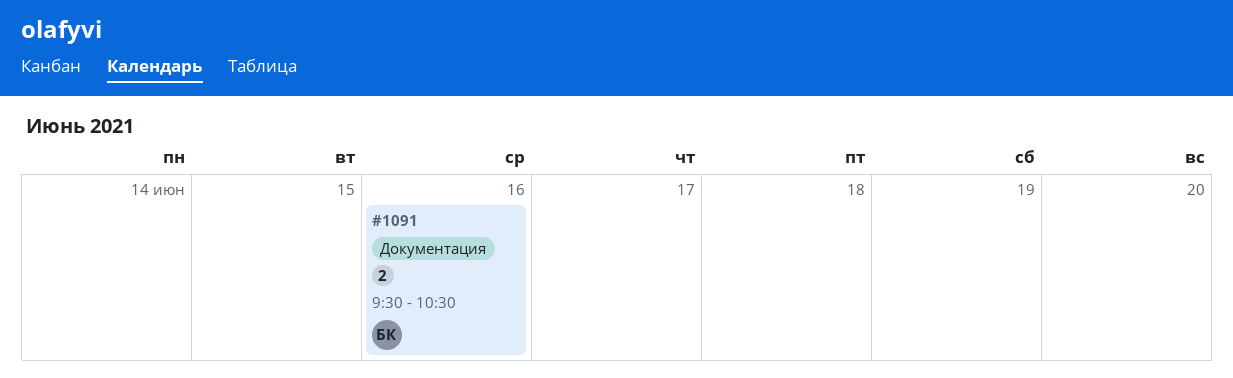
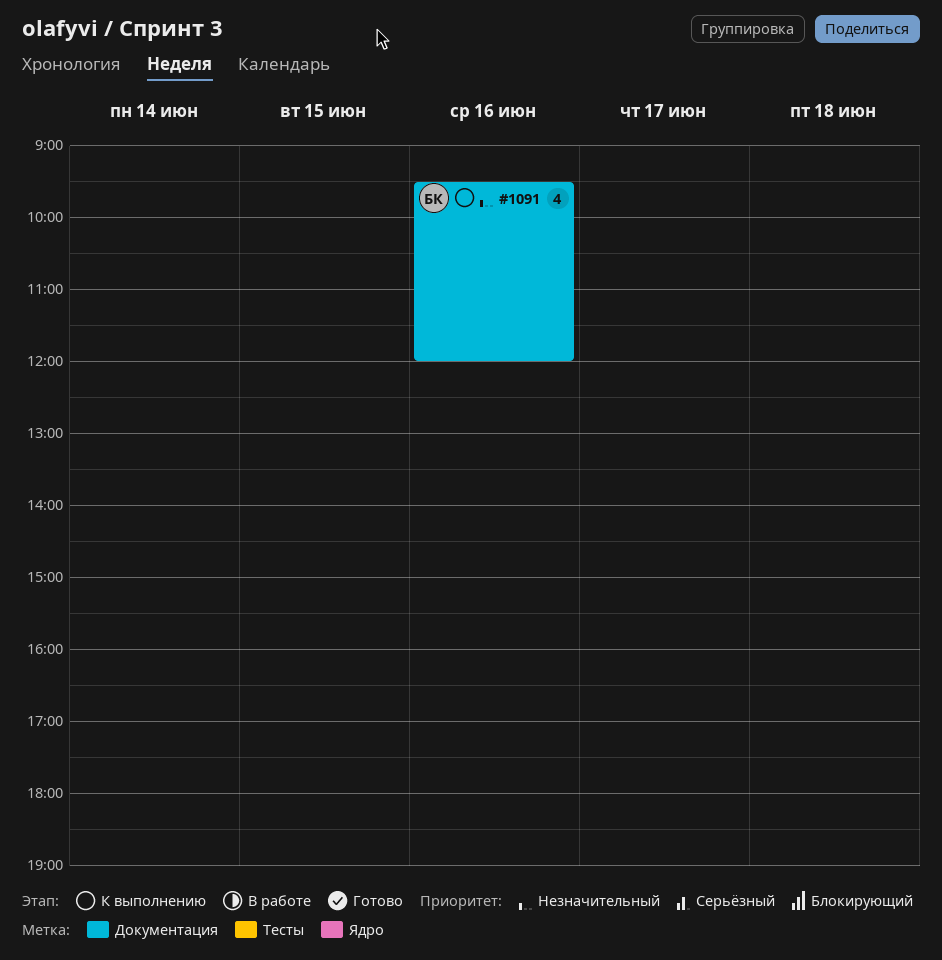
#1091, estimate: 2 -> 4
#1091, ends: 10:30 -> 12:00

